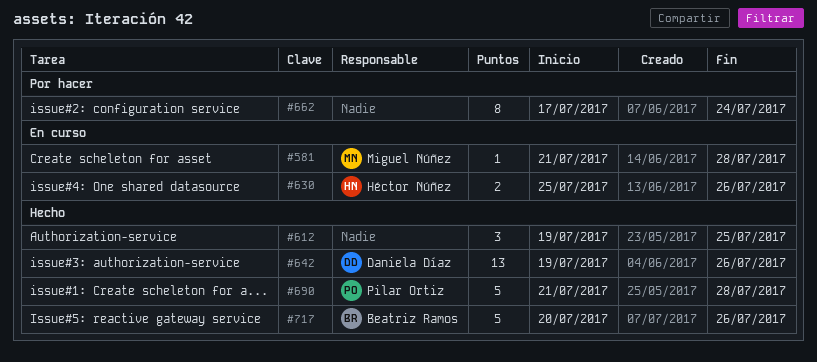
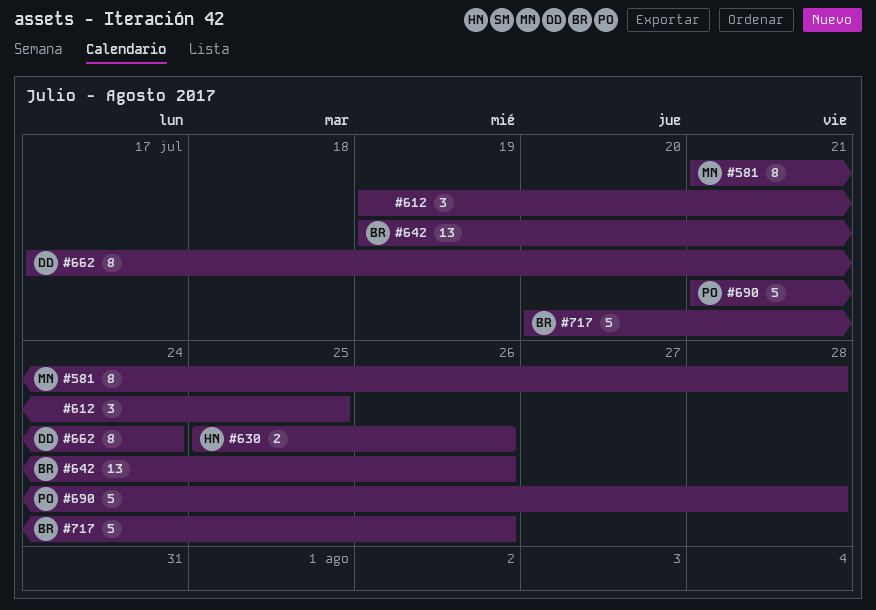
#581, estimate: 1 -> 8
#642, owner: Daniela Díaz -> Beatriz Ramos
#662, owner: none -> Daniela Díaz

